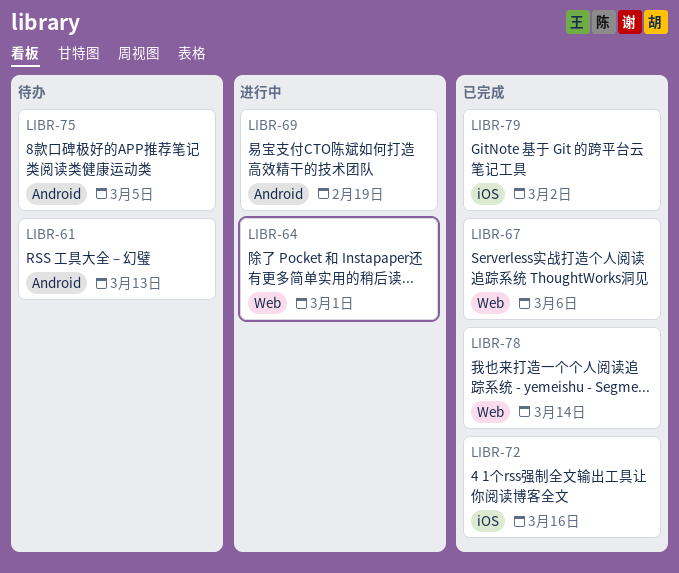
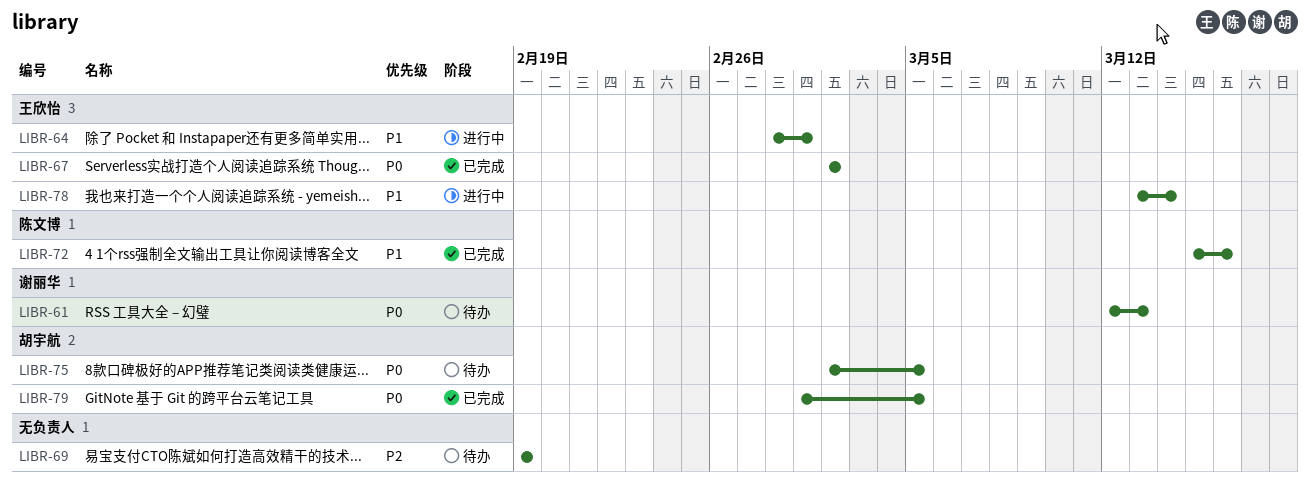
LIBR-67, due: Mar 6 -> Mar 2
LIBR-69, status: 进行中 -> 待办
LIBR-78, status: 已完成 -> 进行中
LIBR-79, due: Mar 2 -> Mar 5

